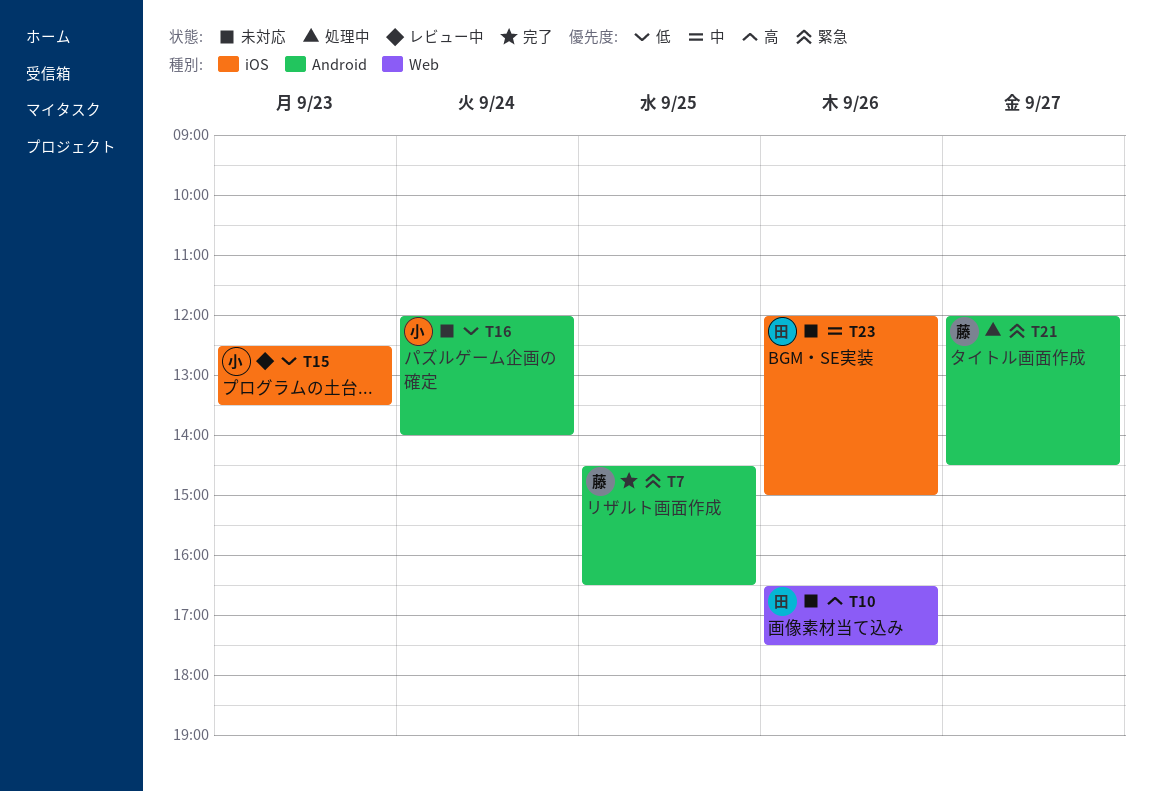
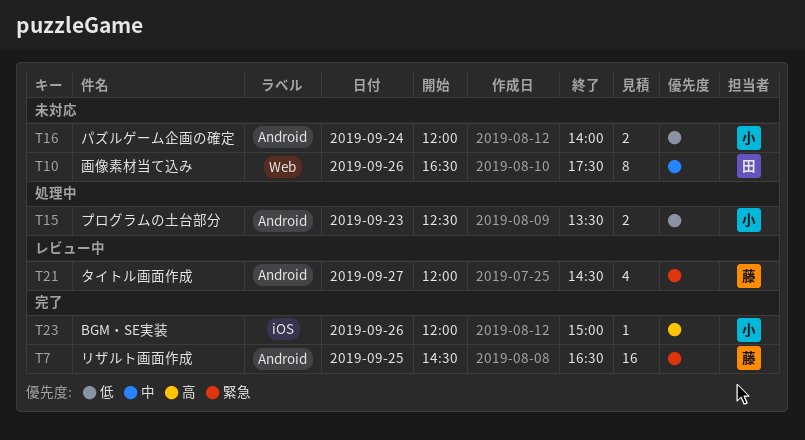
T10, priority: 高 -> 中
T15, status: レビュー中 -> 処理中
T15, label: iOS -> Android
T21, status: 処理中 -> レビュー中
T23, status: 未対応 -> 完了
T23, owner: 田 -> 小
T23, priority: 中 -> 高

